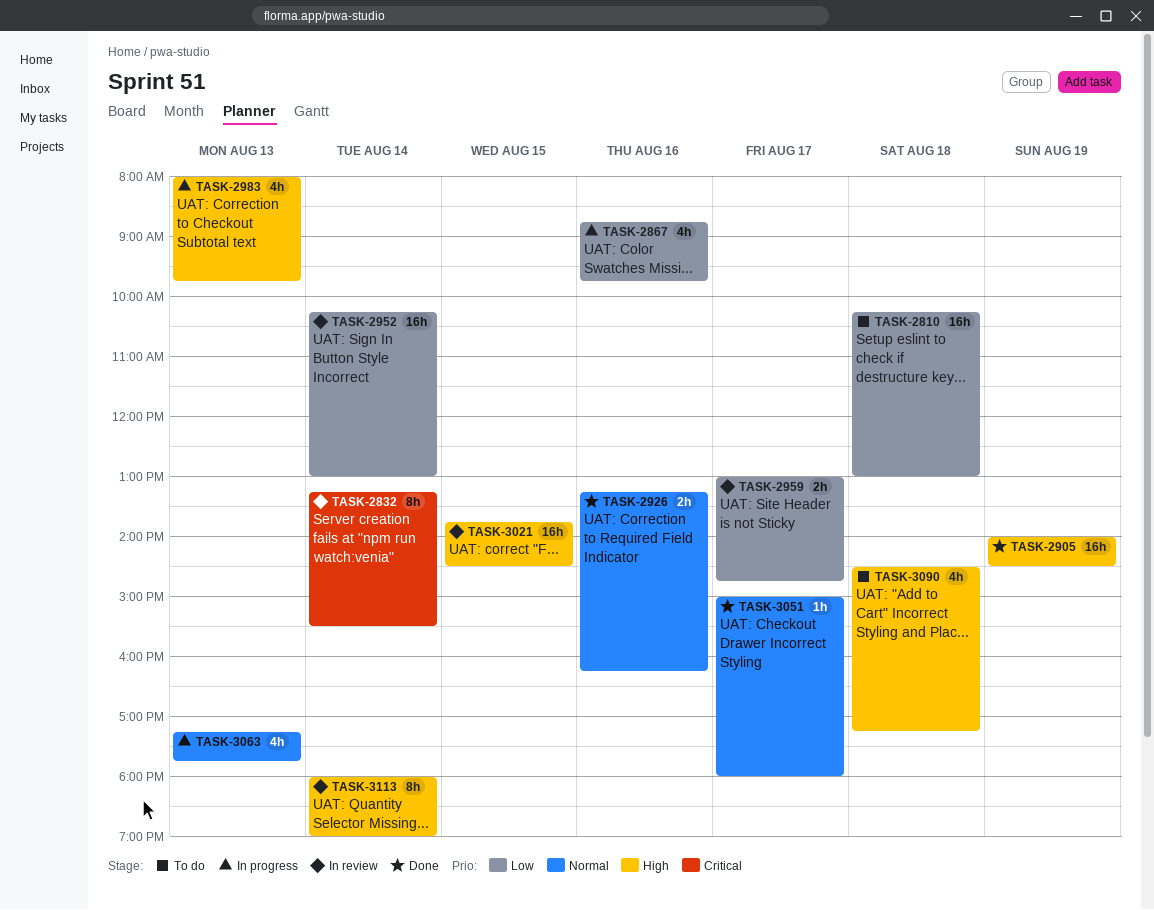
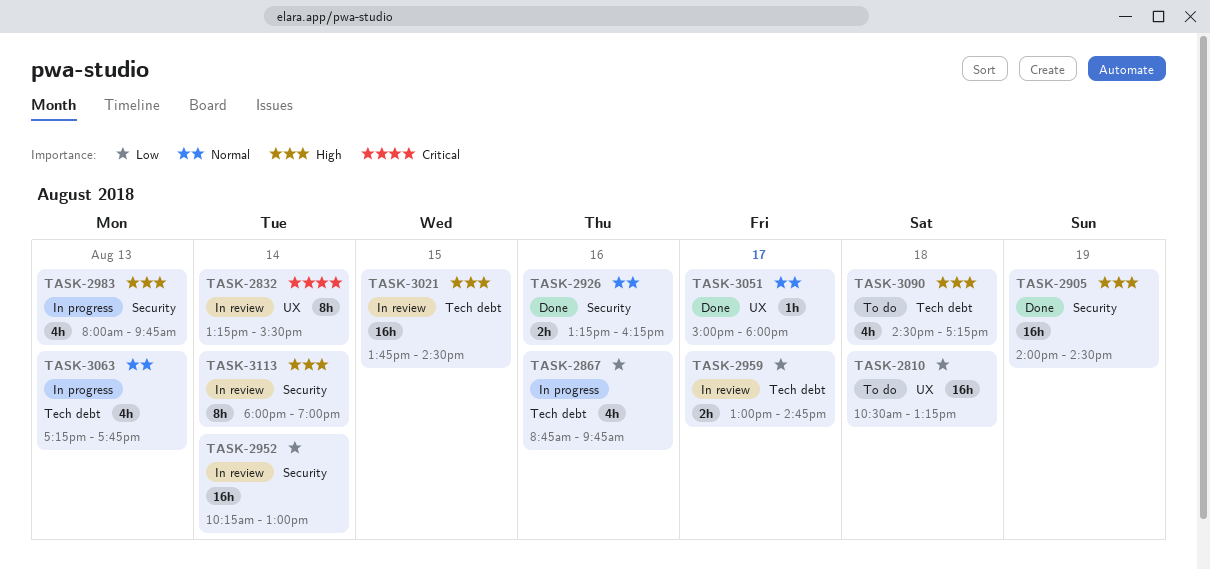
TASK-2810, begins: 10:15 -> 10:30
TASK-2810, ends: 13:00 -> 13:15

